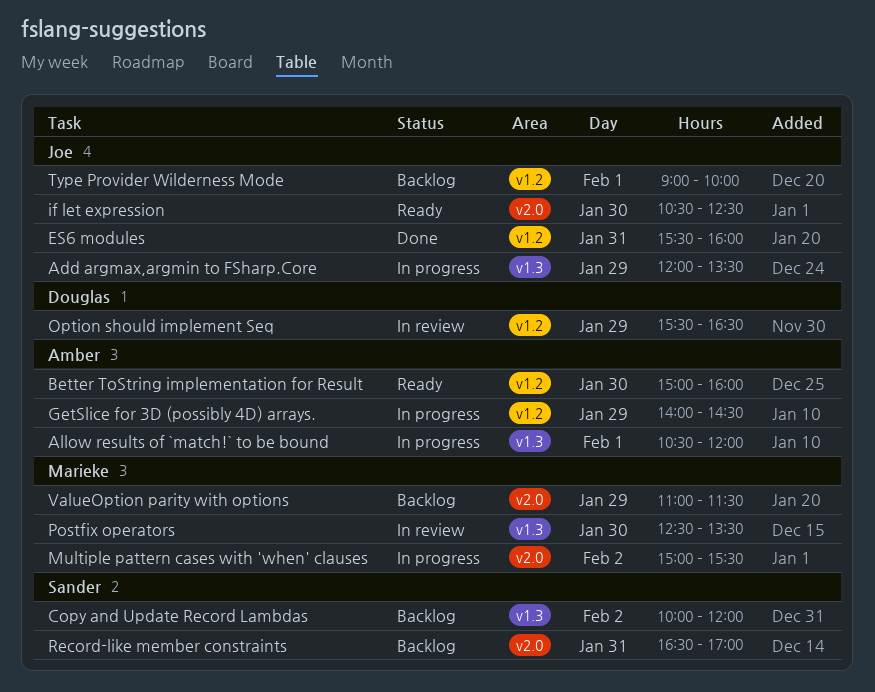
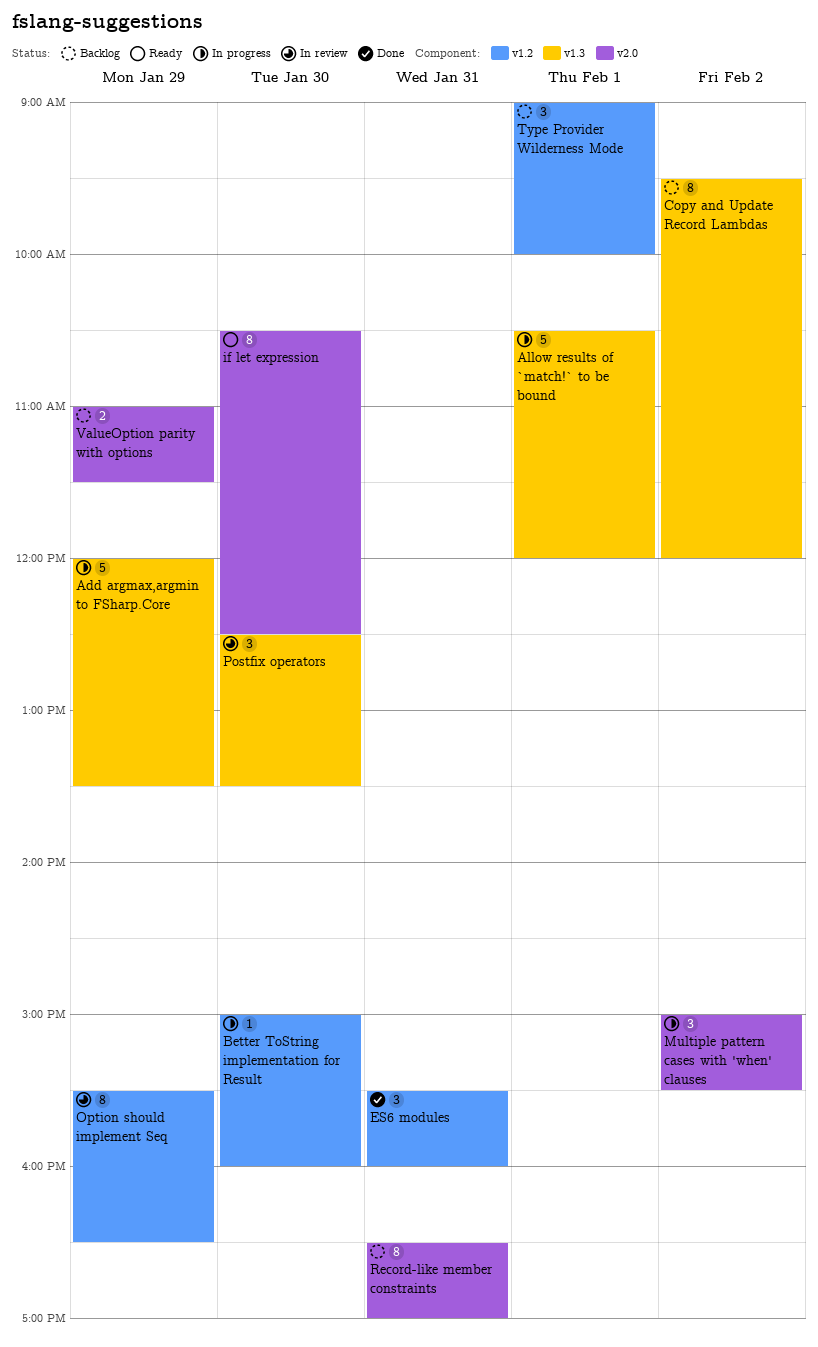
Better ToString implementation for Result, status: Ready -> In progress
Copy and Update Record Lambdas, begins: 10:00 -> 09:30
GetSlice for 3D (possibly 4D) arrays.: present -> none

